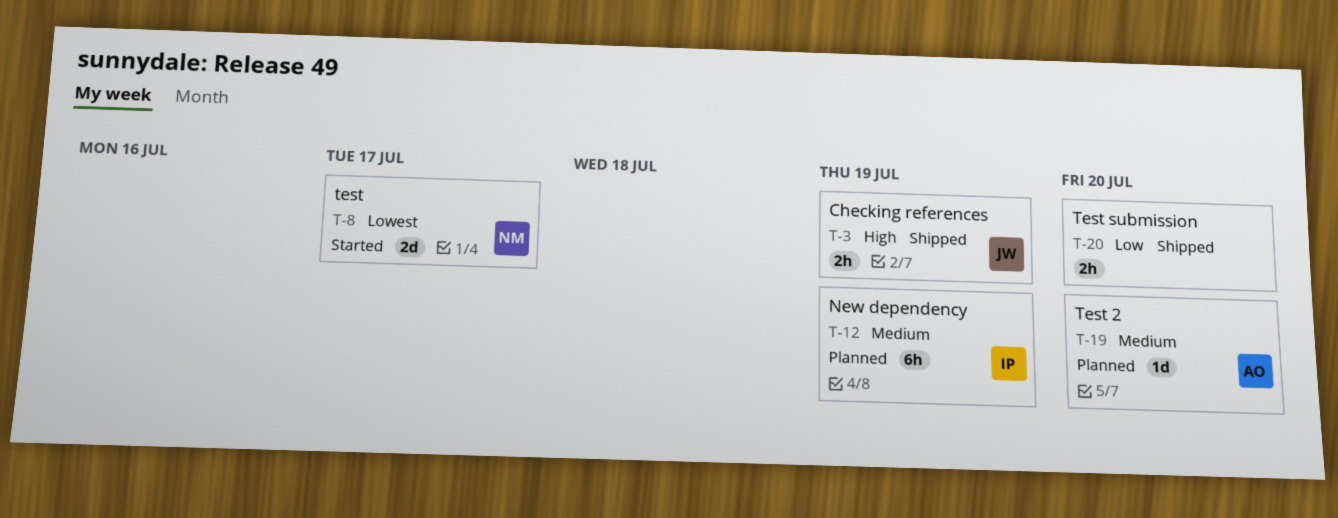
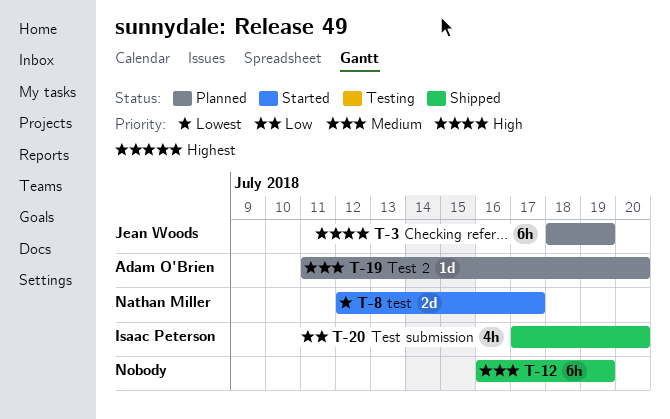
T-3, status: Shipped -> Planned
T-3, estimate: 2h -> 6h
T-12, status: Planned -> Shipped
T-12, owner: Isaac Peterson -> none
T-20, owner: none -> Isaac Peterson
T-20, estimate: 2h -> 4h

